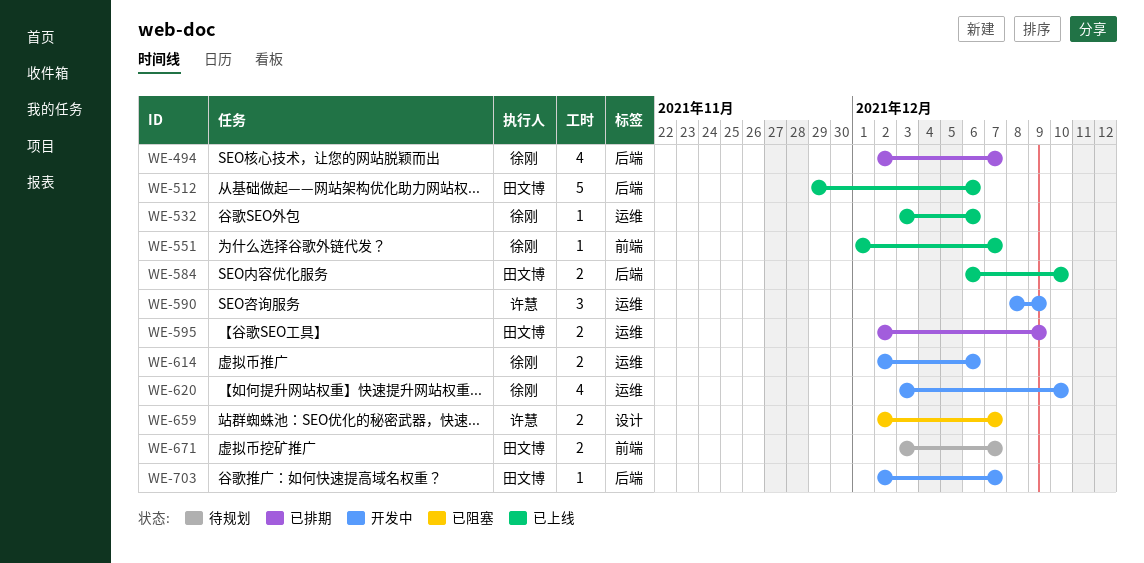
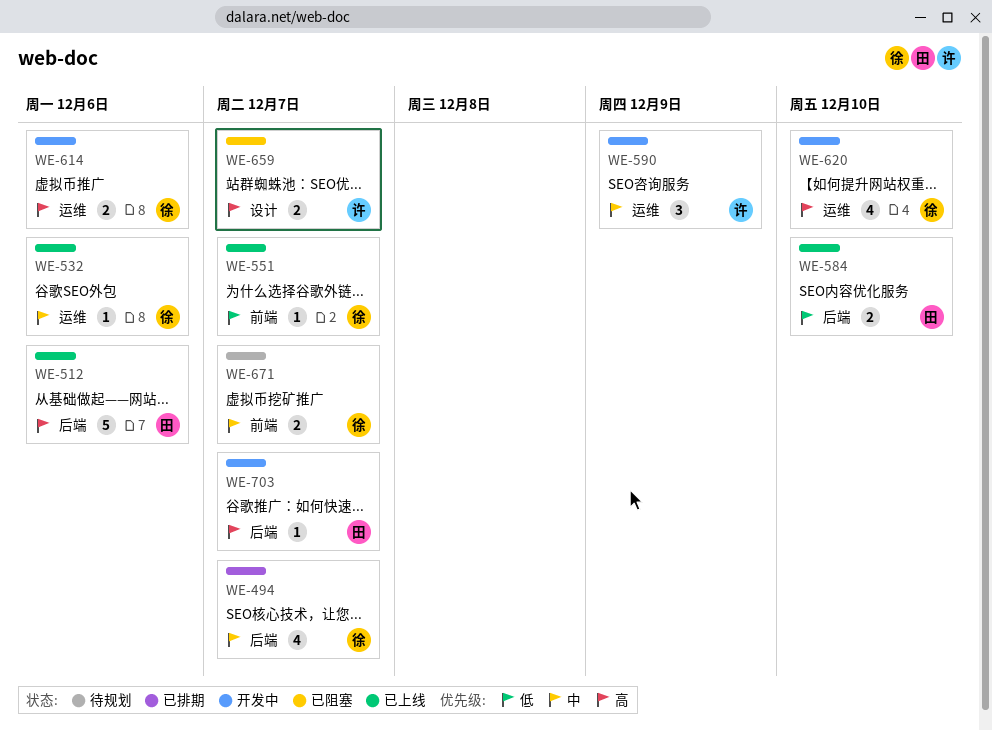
WE-595: present -> none
WE-671, owner: 田文博 -> 徐刚

